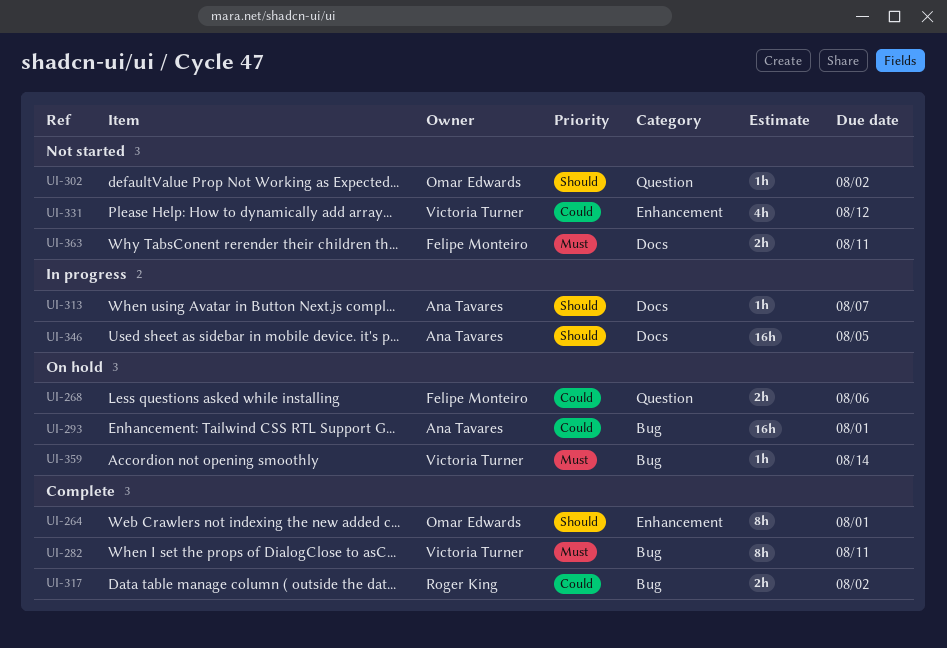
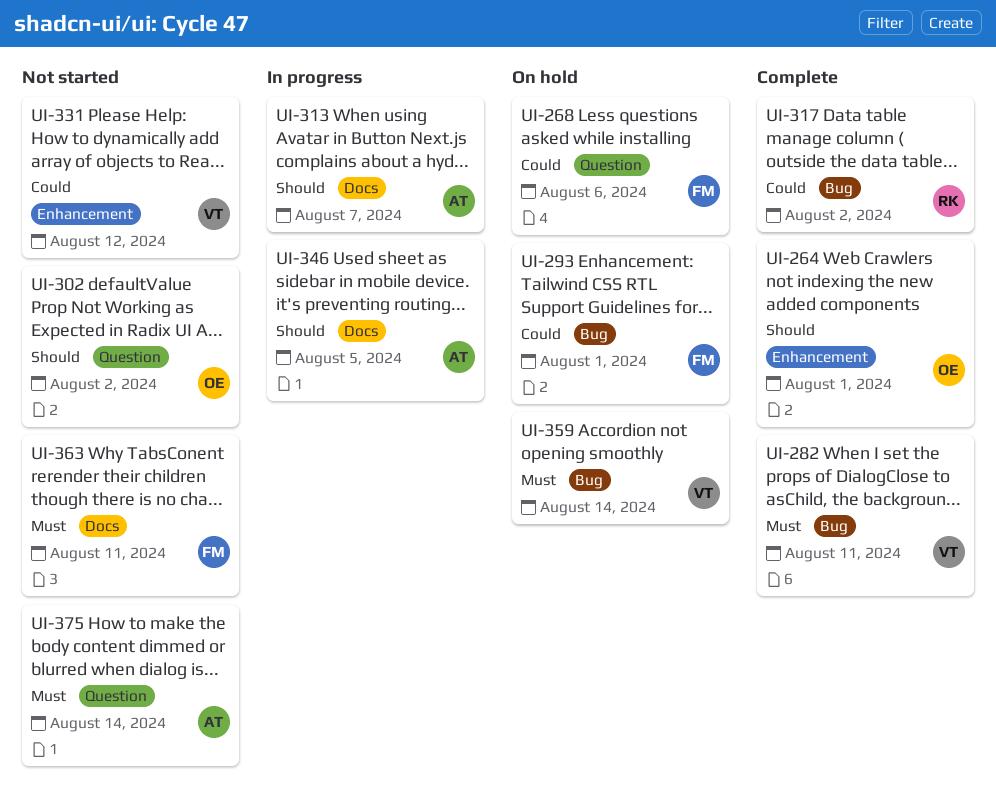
UI-293, owner: Ana Tavares -> Felipe Monteiro
UI-375: none -> present

